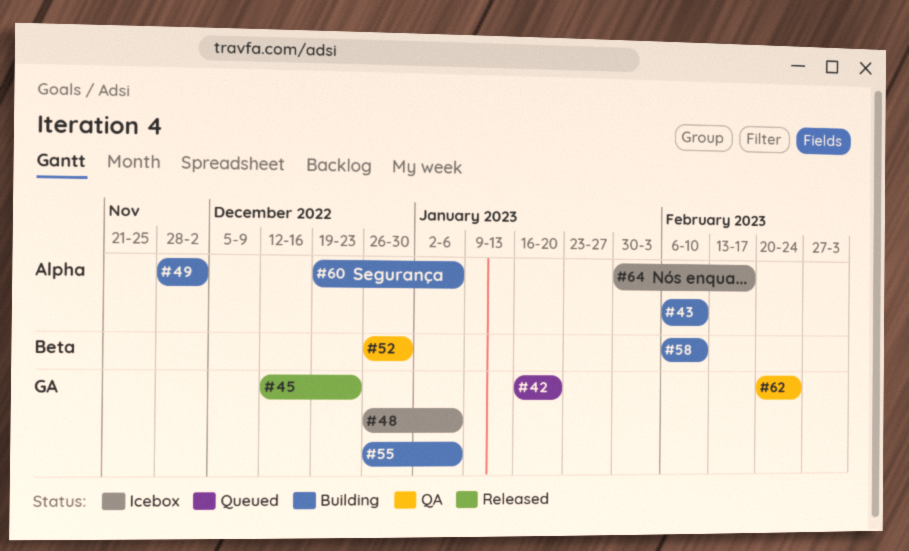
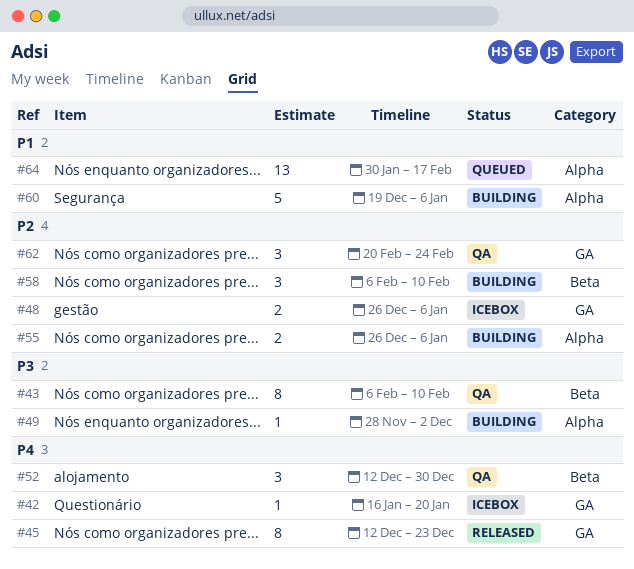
#42, status: Queued -> Icebox
#43, status: Building -> QA
#43, label: Alpha -> Beta
#52, start: Dec 26 -> Dec 12
#55, label: GA -> Alpha
#64, status: Icebox -> Queued

